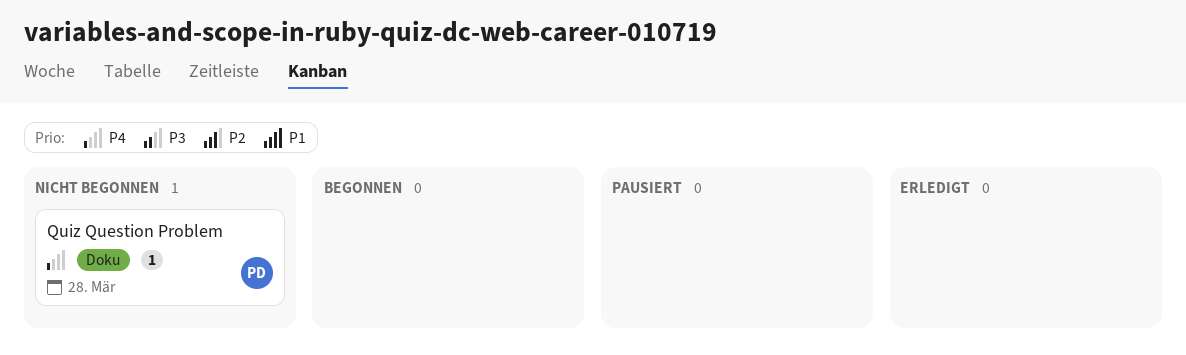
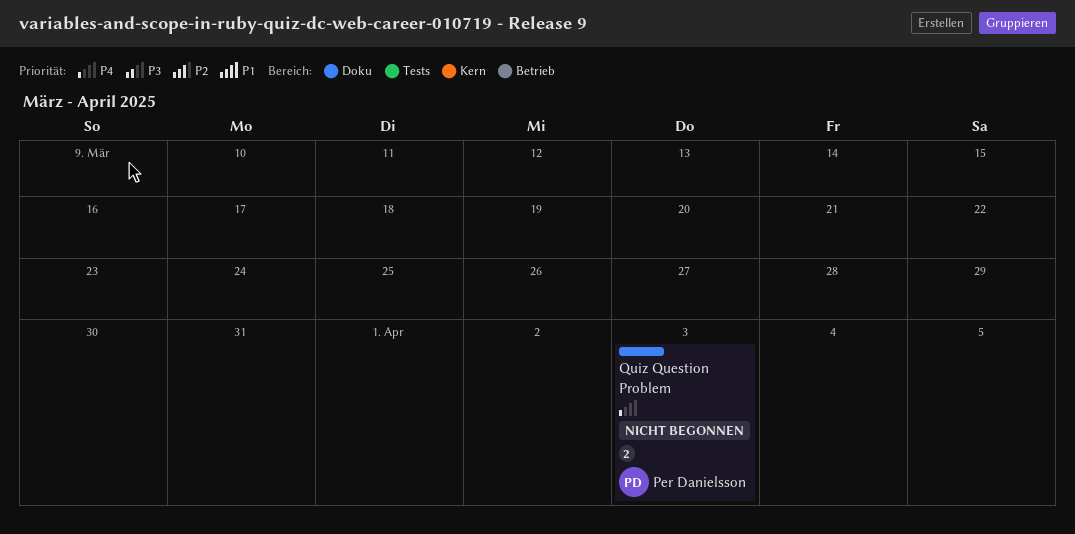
Quiz Question Problem, estimate: 1 -> 2
Quiz Question Problem, due: Mar 28 -> Apr 3

